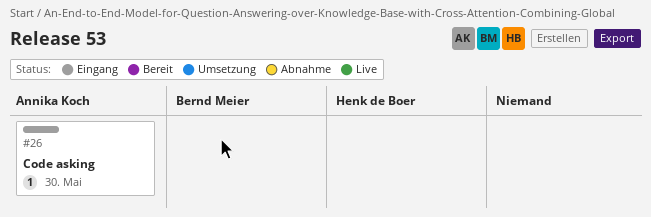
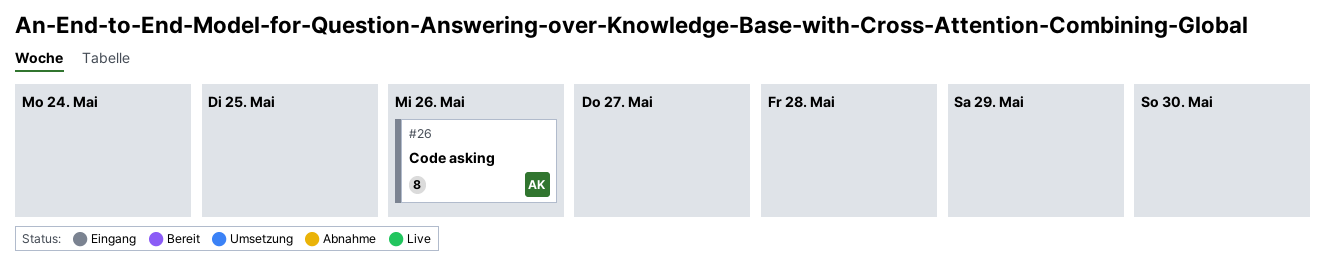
#26, estimate: 1 -> 8
#26, due: May 30 -> May 26

